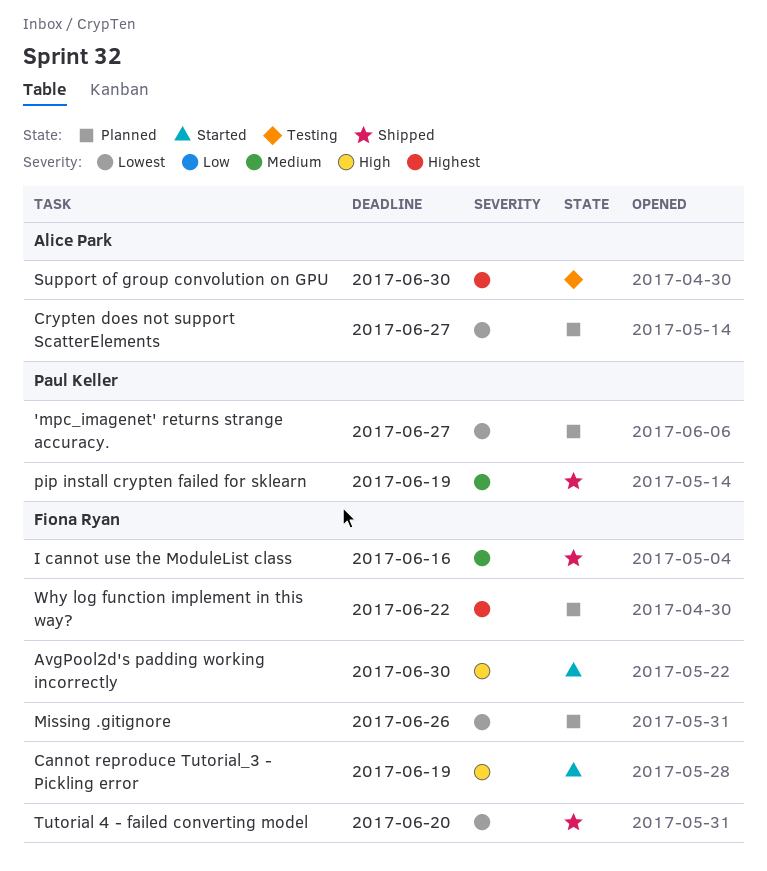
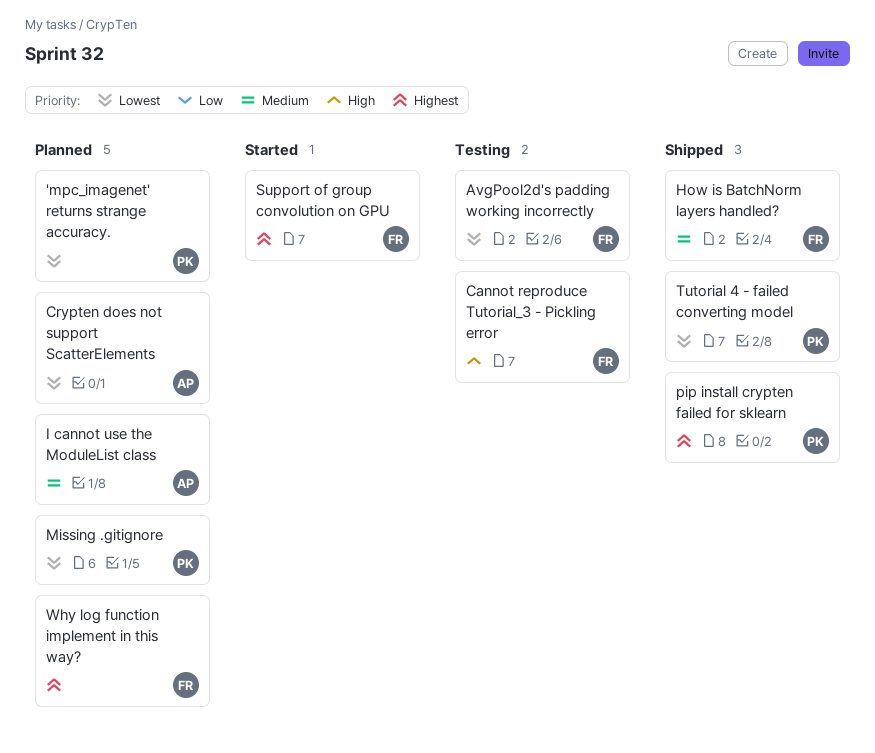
AvgPool2d's padding working incorrectly, status: Started -> Testing
AvgPool2d's padding working incorrectly, priority: High -> Lowest
Cannot reproduce Tutorial_3 - Pickling error, status: Started -> Testing
How is BatchNorm layers handled?: none -> present
I cannot use the ModuleList class, status: Shipped -> Planned
I cannot use the ModuleList class, owner: Fiona Ryan -> Alice Park
Missing .gitignore, owner: Fiona Ryan -> Paul Keller
pip install crypten failed for sklearn, priority: Medium -> Highest
Support of group convolution on GPU, status: Testing -> Started
Support of group convolution on GPU, owner: Alice Park -> Fiona Ryan
Tutorial 4 - failed converting model, owner: Fiona Ryan -> Paul Keller

